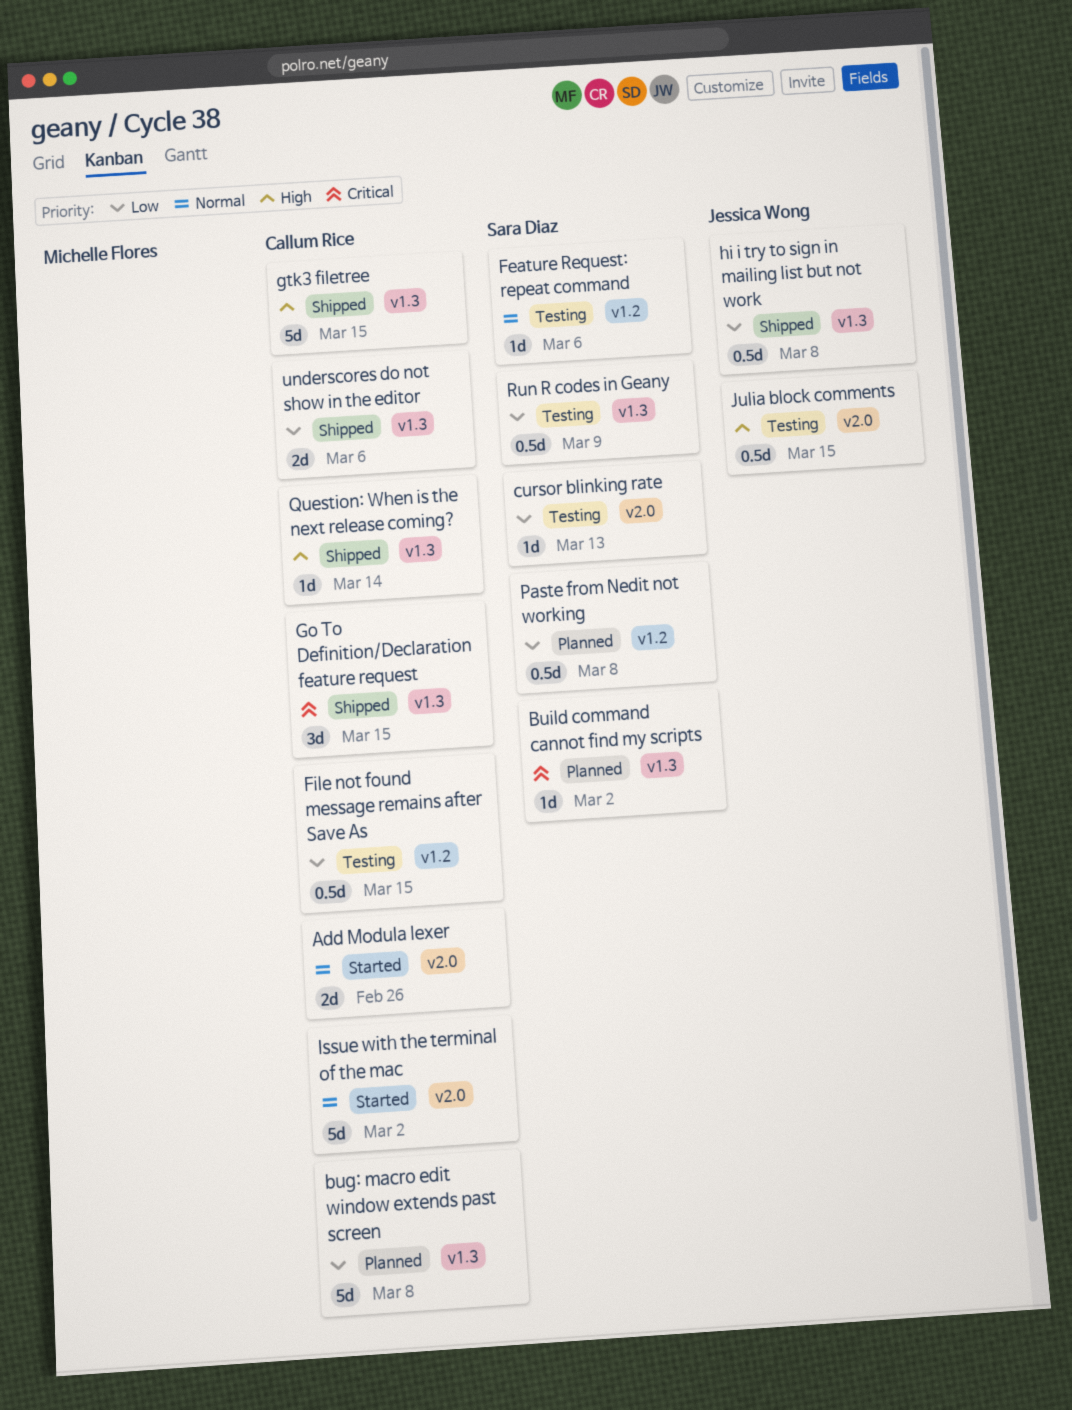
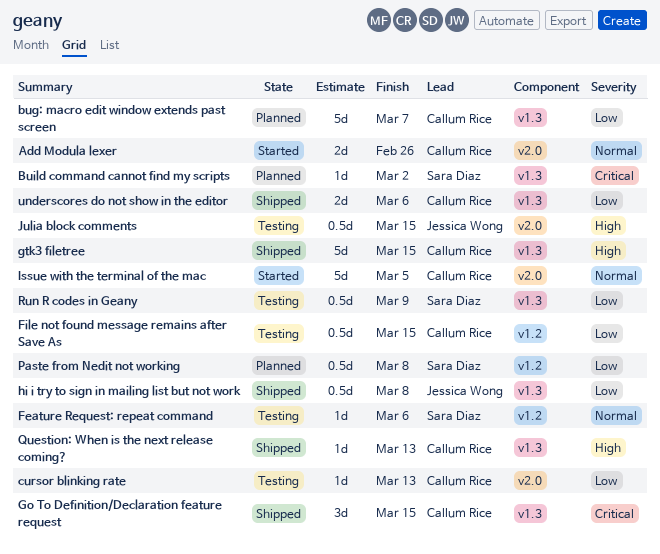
bug: macro edit window extends past screen, due: Mar 8 -> Mar 7
cursor blinking rate, owner: Sara Diaz -> Callum Rice
Issue with the terminal of the mac, due: Mar 2 -> Mar 5
Question: When is the next release coming?, due: Mar 14 -> Mar 13

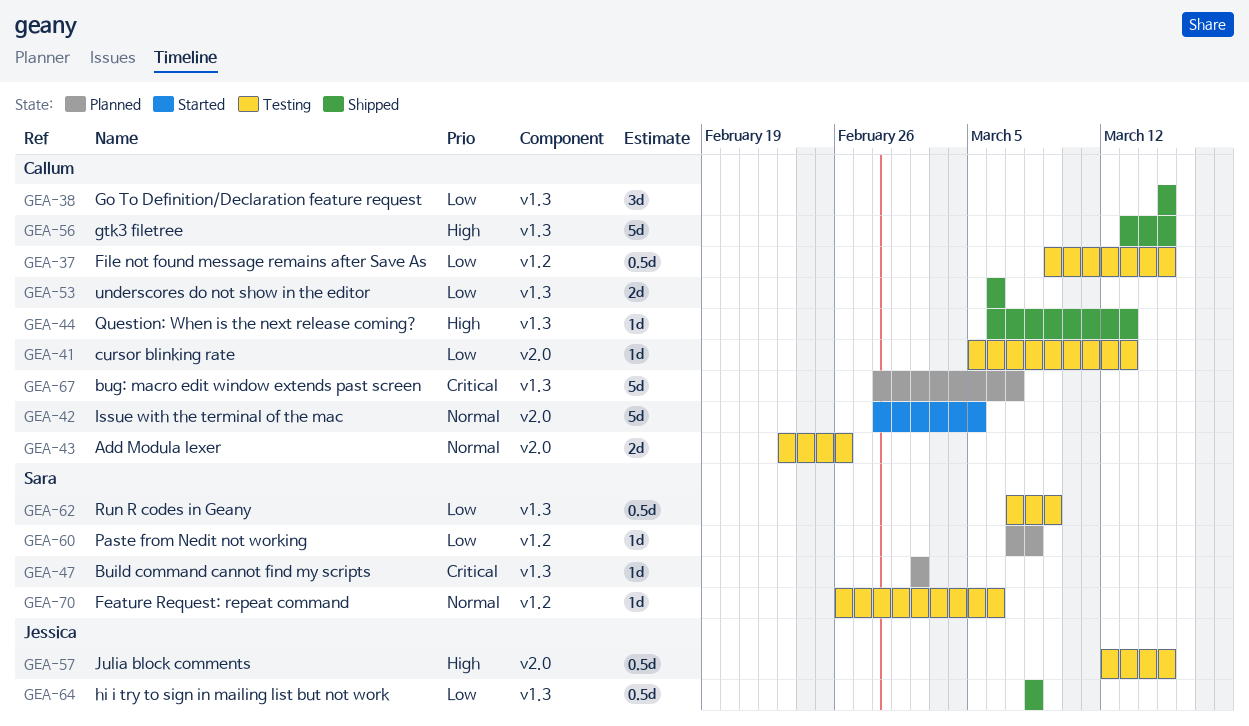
Add Modula lexer, status: Started -> Testing
bug: macro edit window extends past screen, priority: Low -> Critical
Go To Definition/Declaration feature request, priority: Critical -> Low
Paste from Nedit not working, estimate: 0.5d -> 1d

